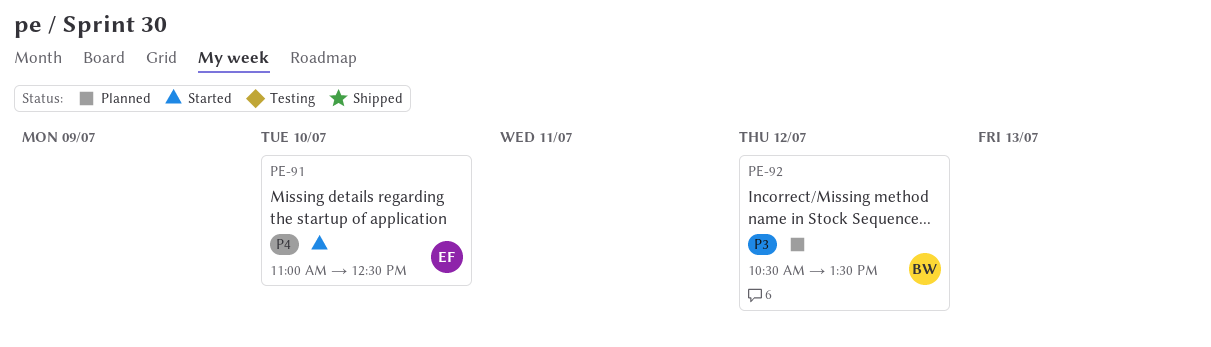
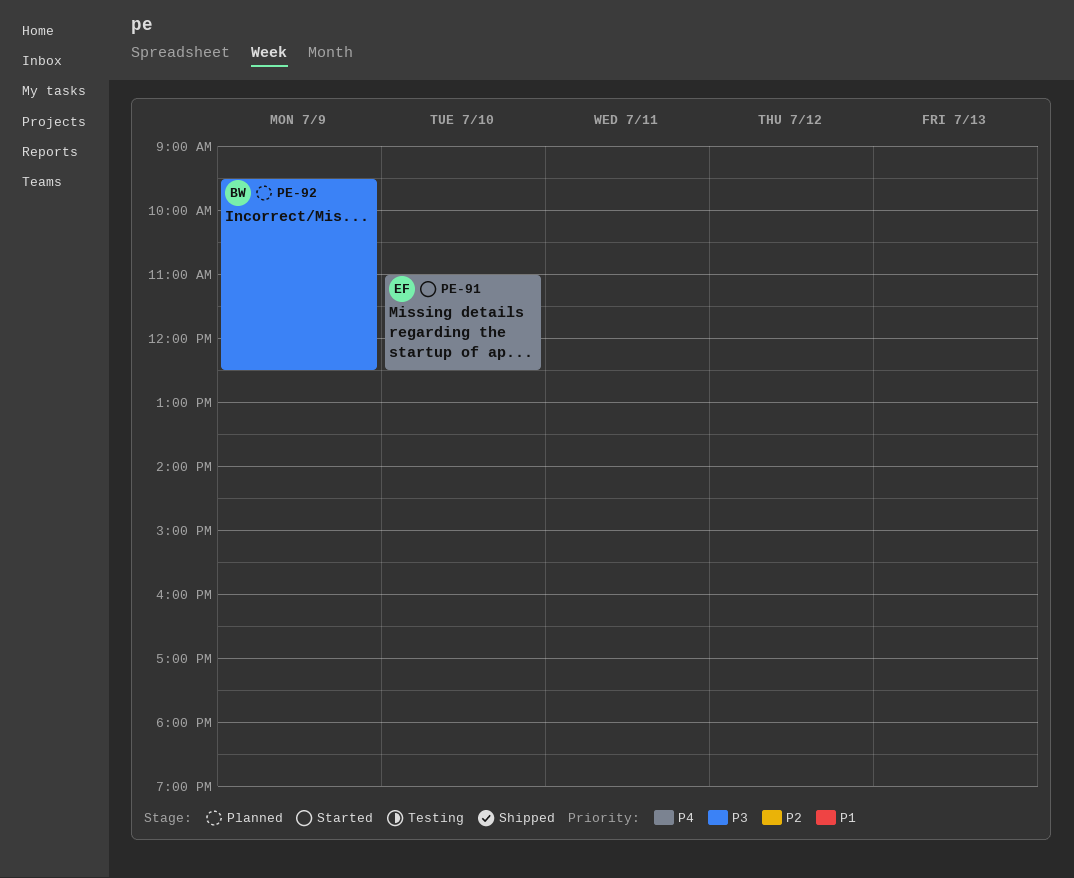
PE-92, day: Jul 12 -> Jul 9
PE-92, begins: 10:30 -> 09:30
PE-92, ends: 13:30 -> 12:30

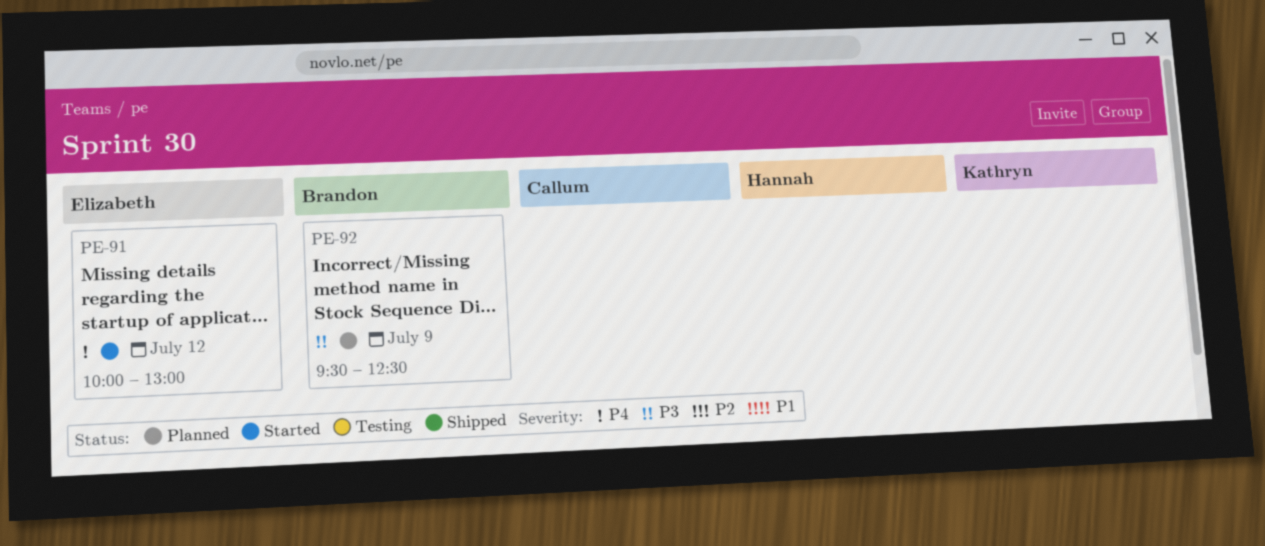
PE-91, day: Jul 10 -> Jul 12
PE-91, begins: 11:00 -> 10:00
PE-91, ends: 12:30 -> 13:00

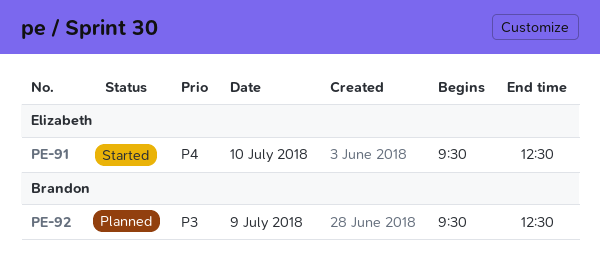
PE-91, day: Jul 12 -> Jul 10
PE-91, begins: 10:00 -> 09:30
PE-91, ends: 13:00 -> 12:30

